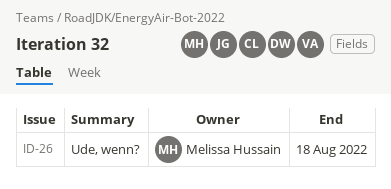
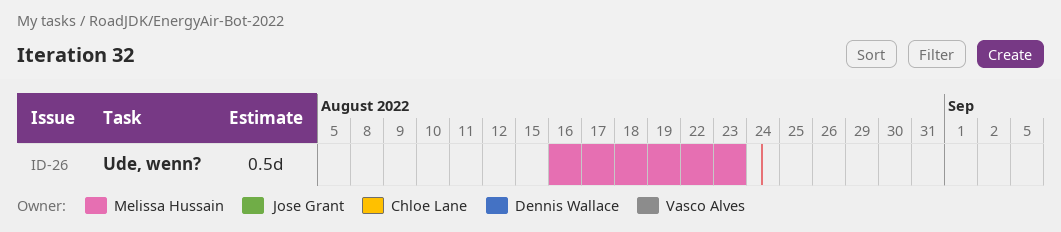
ID-26, due: Aug 18 -> Aug 23

